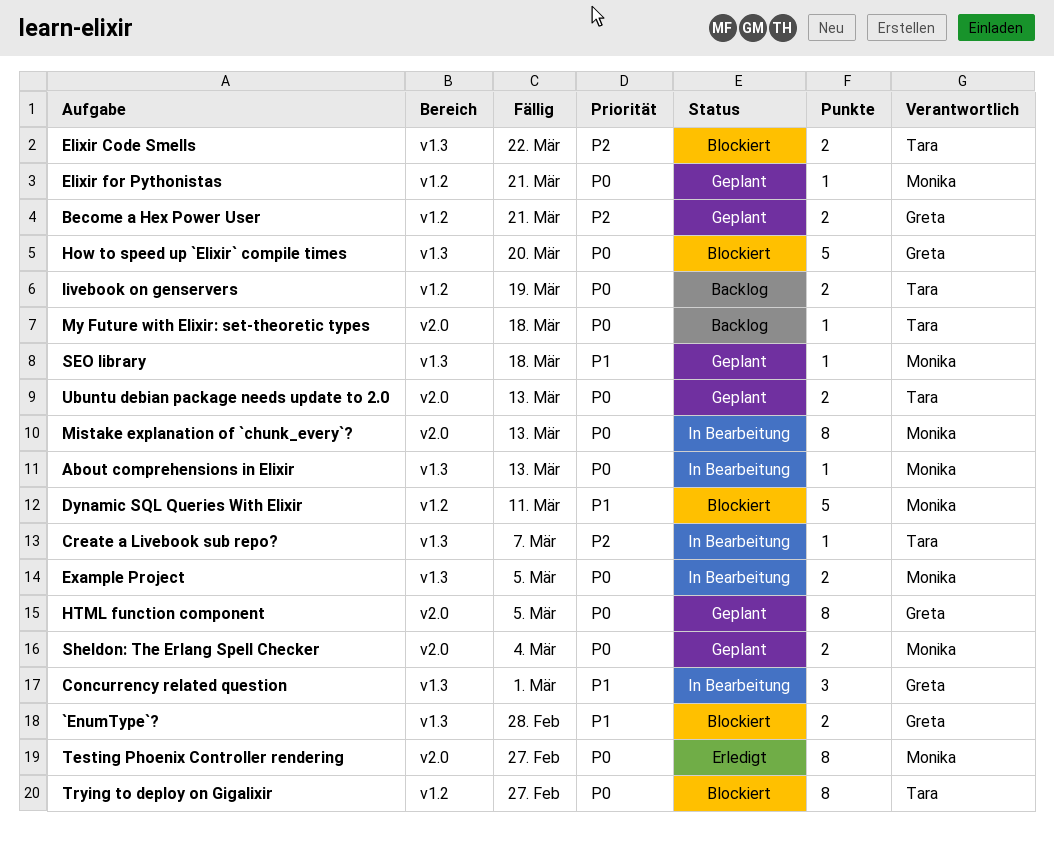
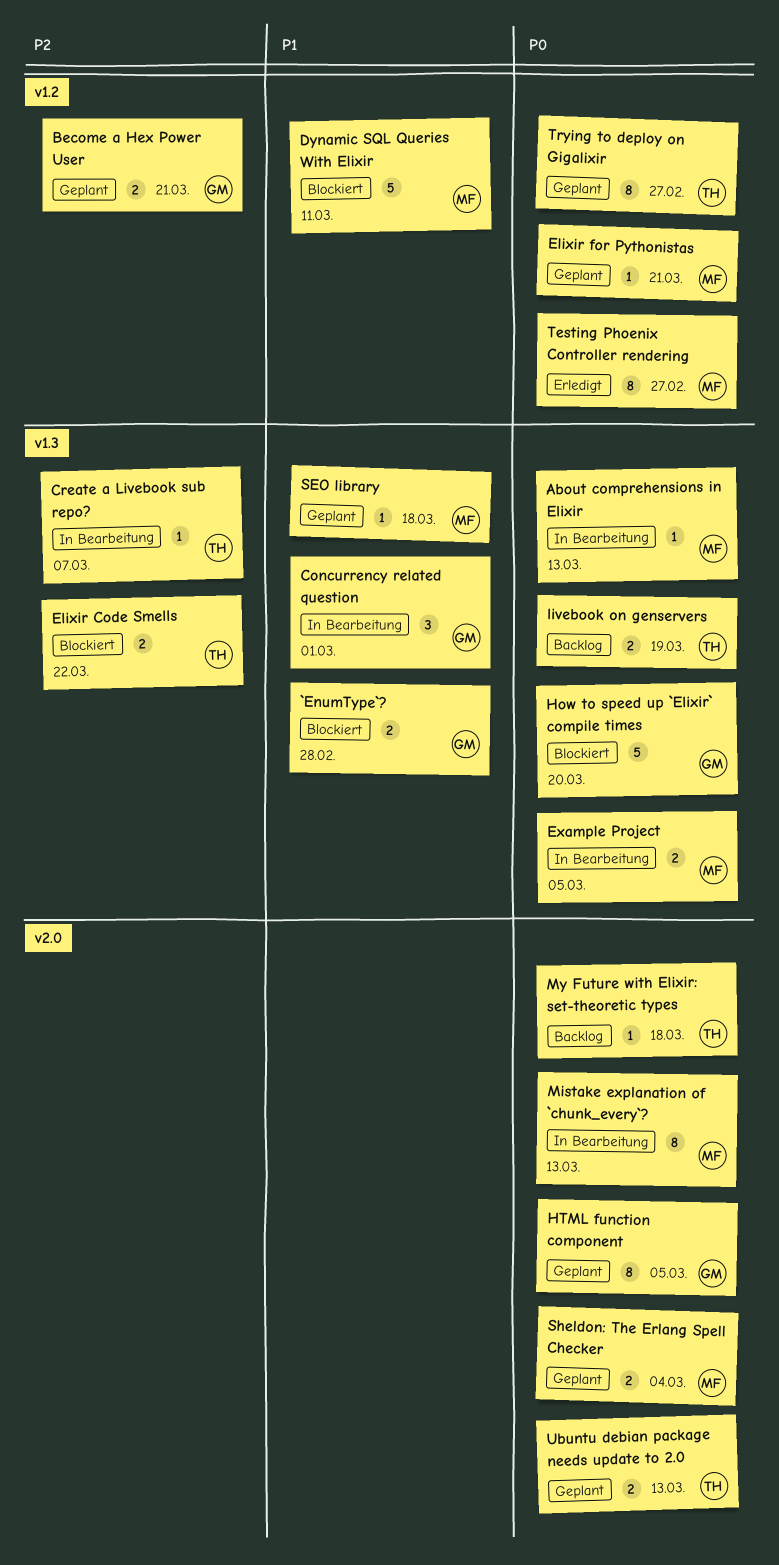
livebook on genservers, label: v1.2 -> v1.3
Testing Phoenix Controller rendering, label: v2.0 -> v1.2
Trying to deploy on Gigalixir, status: Blockiert -> Geplant

